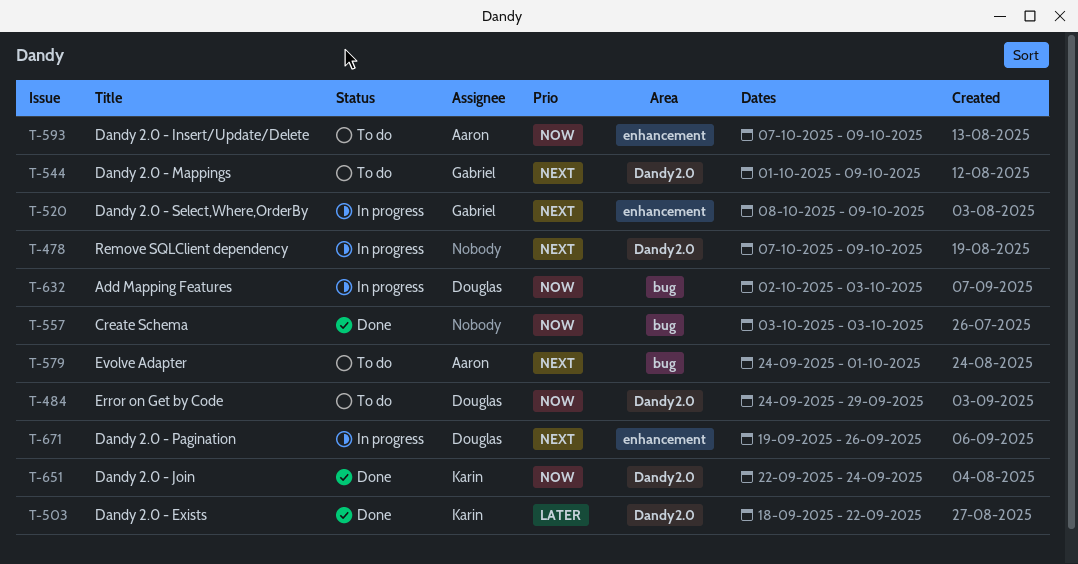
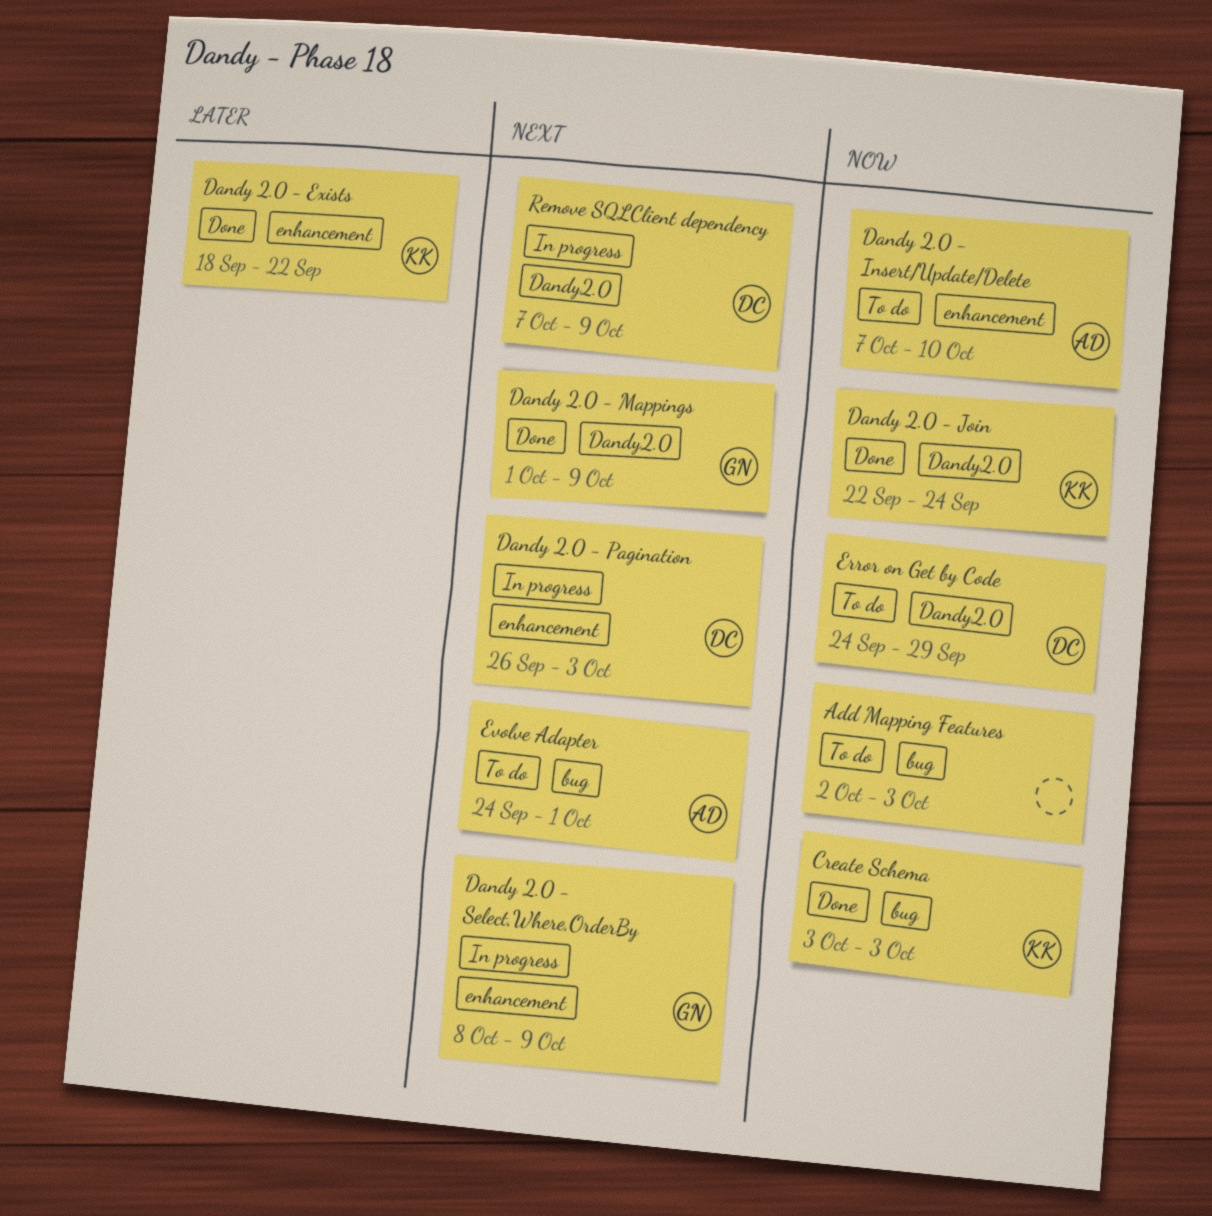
Add Mapping Features, status: In progress -> To do
Add Mapping Features, owner: Douglas -> none
Create Schema, owner: none -> Karin
Dandy 2.0 - Exists, label: Dandy2.0 -> enhancement
Dandy 2.0 - Insert/Update/Delete, due: Oct 9 -> Oct 10
Dandy 2.0 - Mappings, status: To do -> Done
Dandy 2.0 - Pagination, start: Sep 19 -> Sep 26
Dandy 2.0 - Pagination, due: Sep 26 -> Oct 3
Remove SQLClient dependency, owner: none -> Douglas

